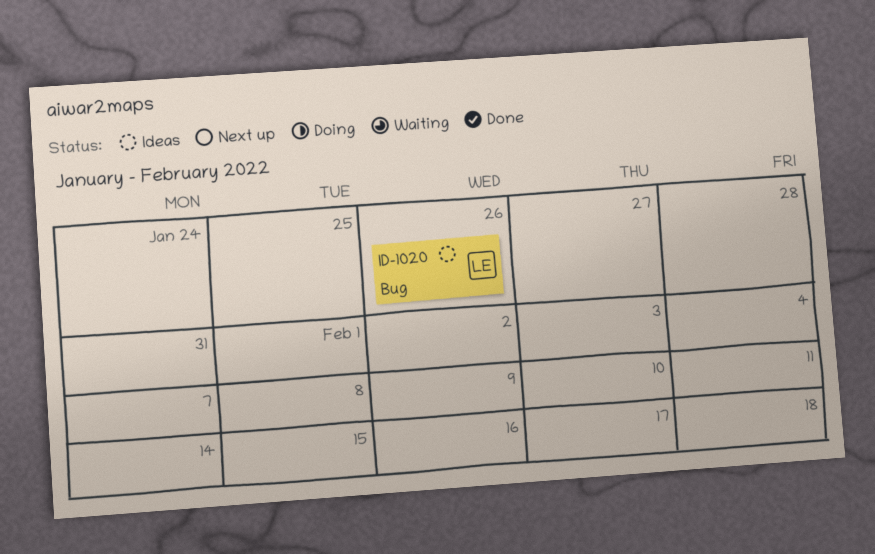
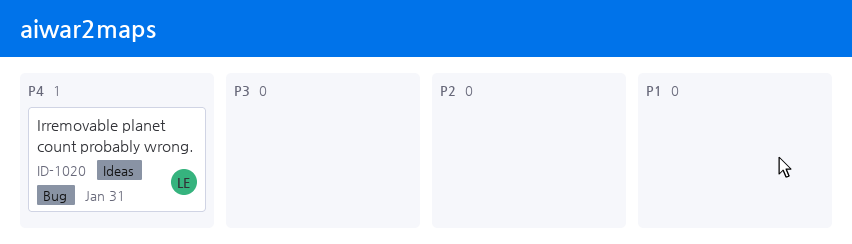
ID-1020, due: Jan 26 -> Jan 31

